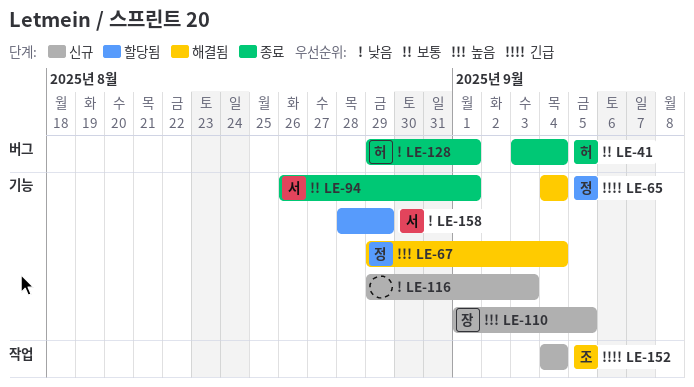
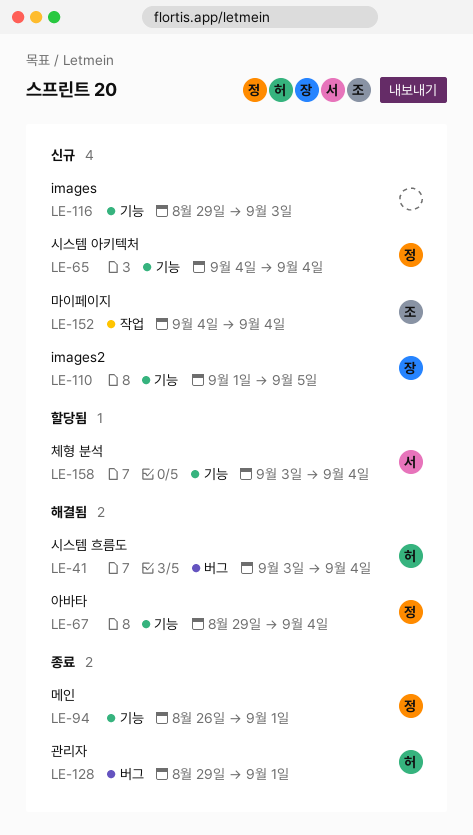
LE-41, status: 종료 -> 해결됨
LE-65, status: 해결됨 -> 신규
LE-94, owner: 서 -> 정
LE-158, start: Aug 28 -> Sep 3
LE-158, due: Aug 29 -> Sep 4

